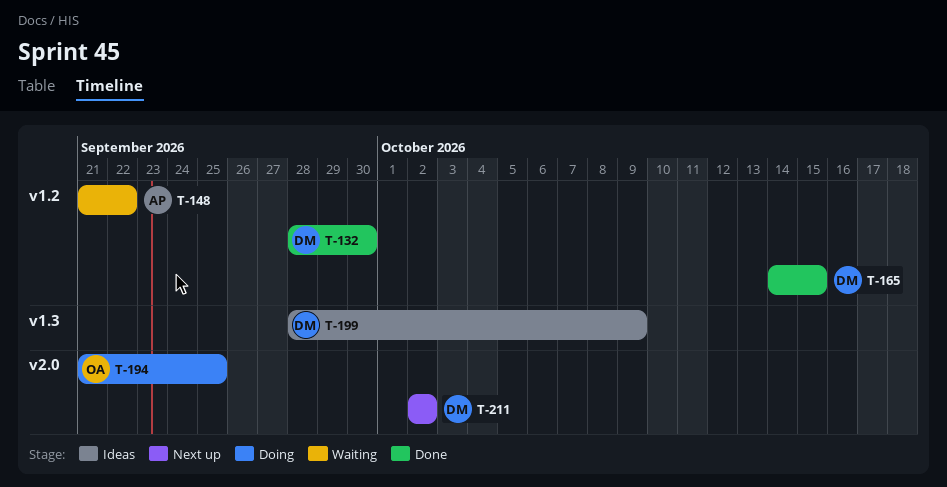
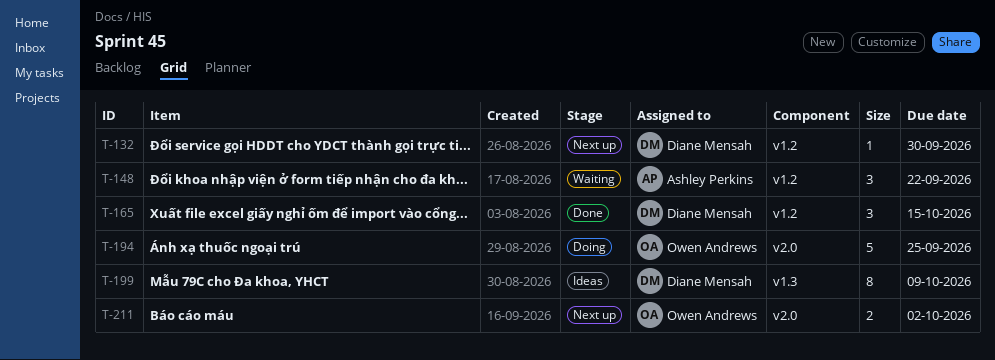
T-132, status: Done -> Next up
T-211, owner: Diane Mensah -> Owen Andrews

